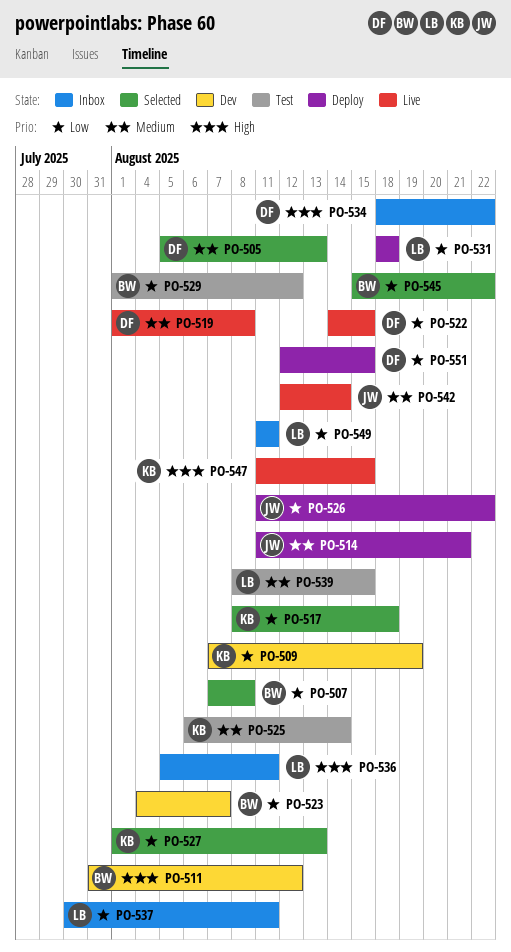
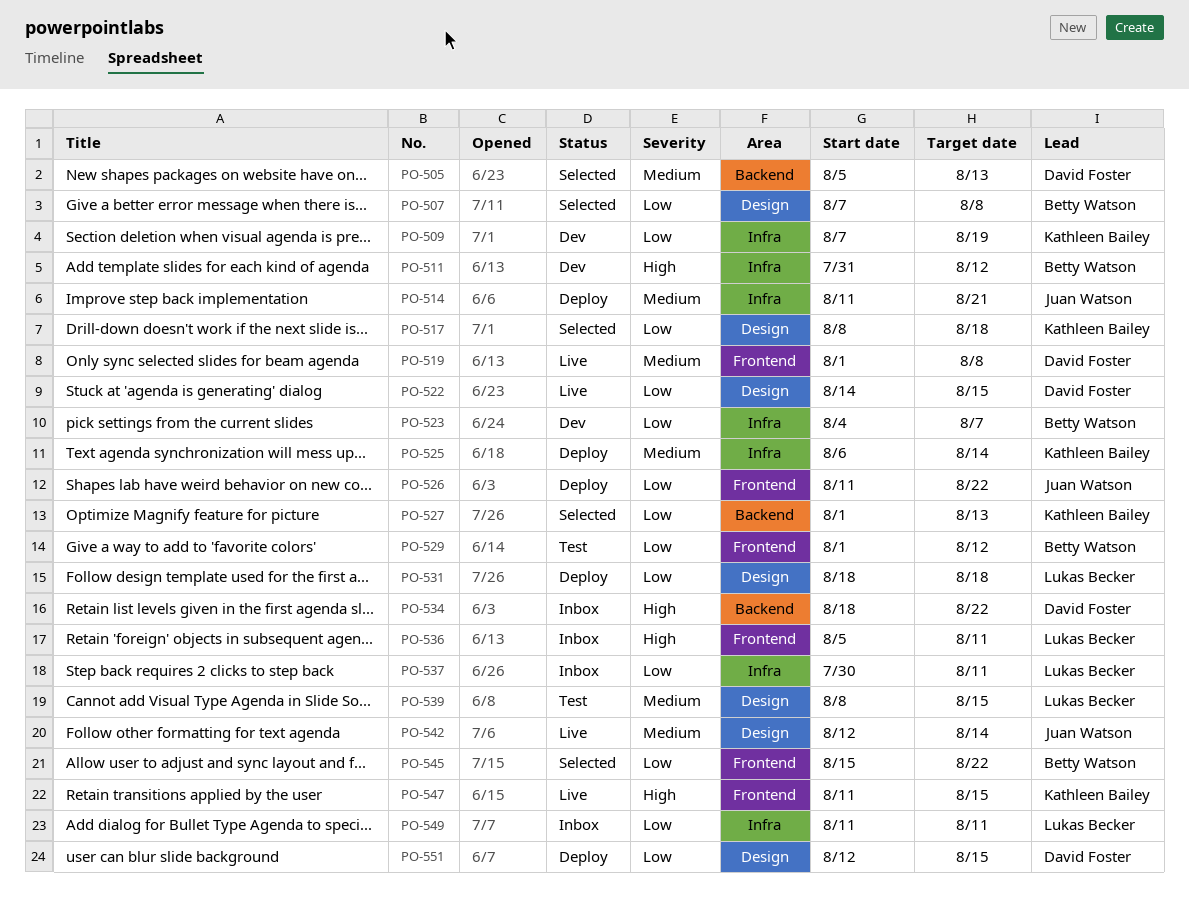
PO-525, status: Test -> Deploy

